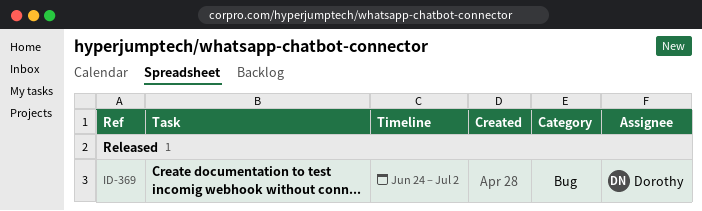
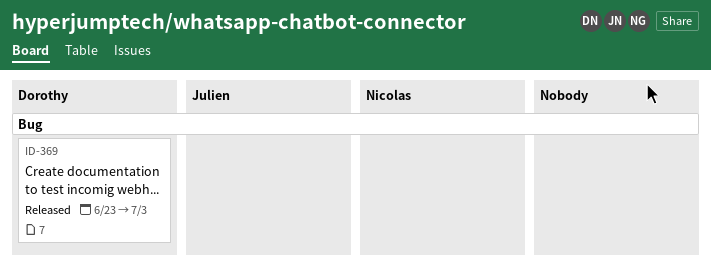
ID-369, start: Jun 24 -> Jun 23
ID-369, due: Jul 2 -> Jul 3

